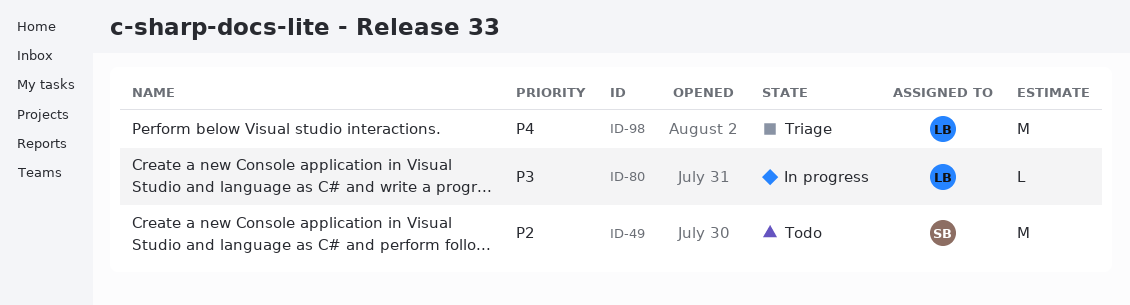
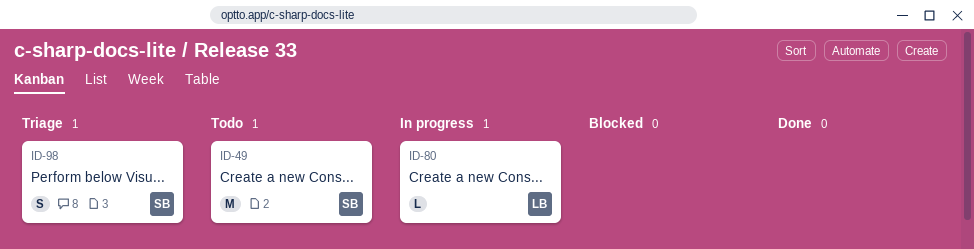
ID-98, owner: LB -> SB
ID-98, estimate: M -> S

